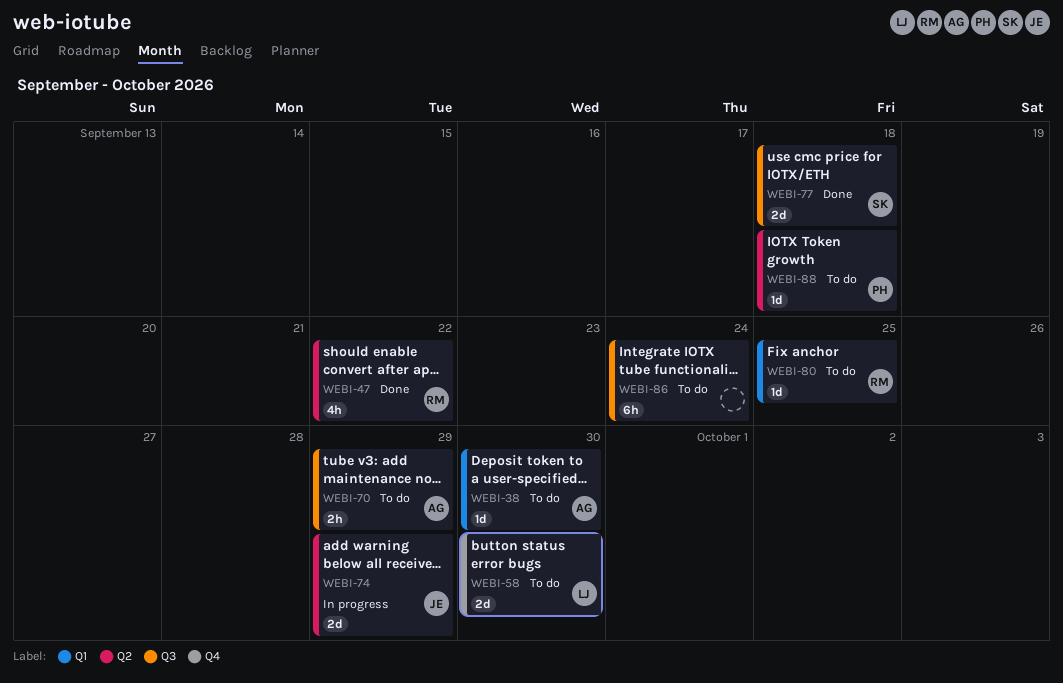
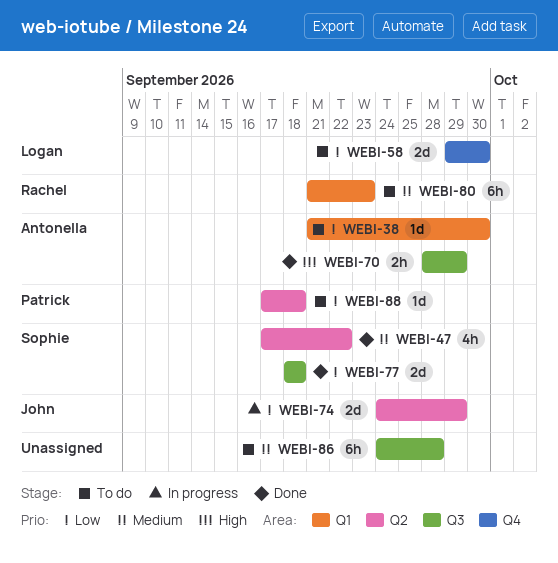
WEBI-47, owner: Rachel -> Sophie
WEBI-70, status: To do -> Done
WEBI-80, estimate: 1d -> 6h
WEBI-80, due: Sep 25 -> Sep 23
WEBI-86, due: Sep 24 -> Sep 28

